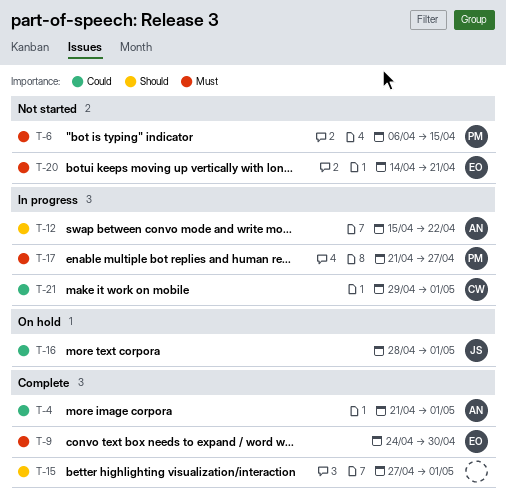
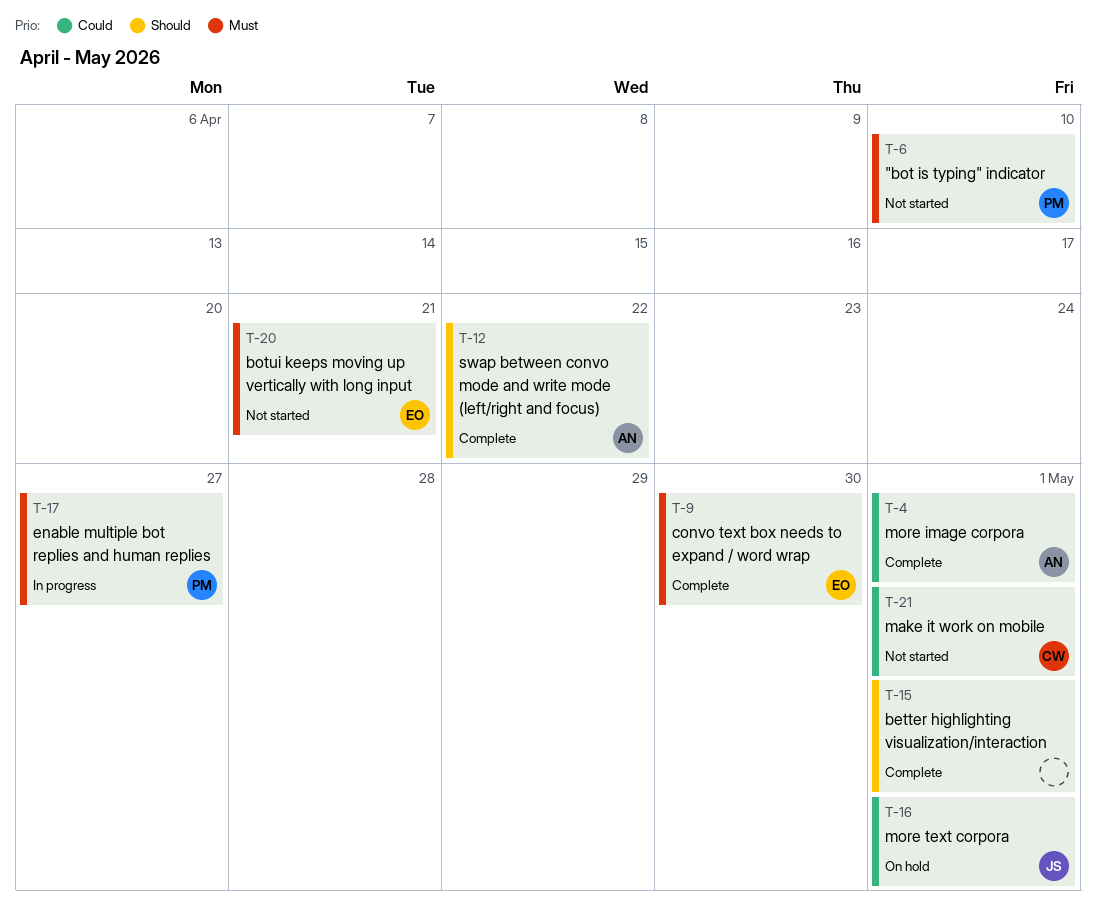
T-6, due: Apr 15 -> Apr 10
T-12, status: In progress -> Complete
T-21, status: In progress -> Not started

